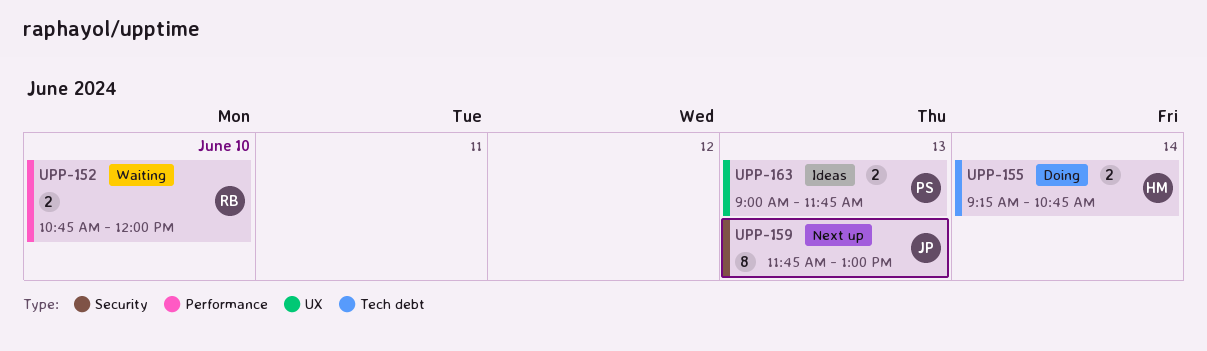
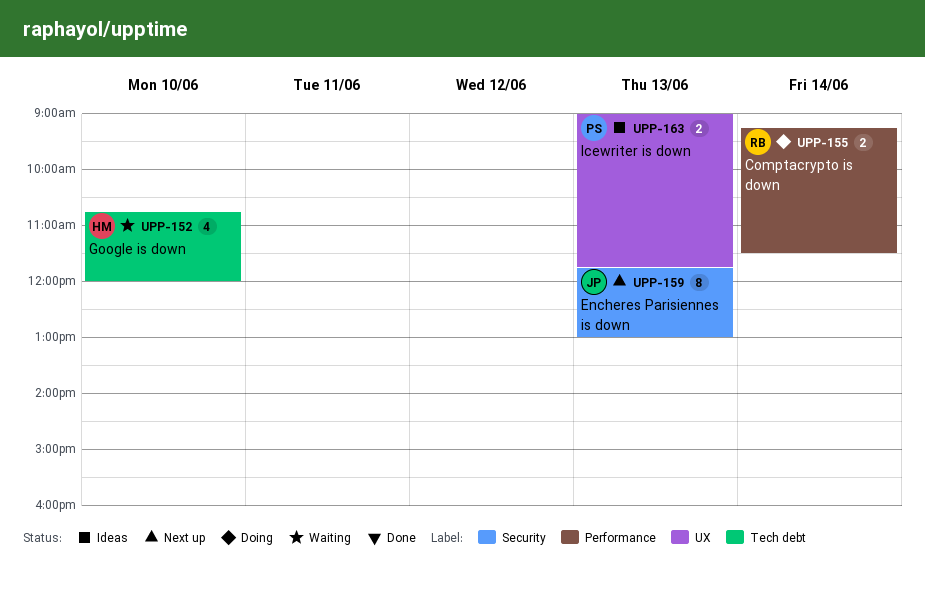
UPP-152, owner: RB -> HM
UPP-152, label: Performance -> Tech debt
UPP-152, estimate: 2 -> 4
UPP-155, owner: HM -> RB
UPP-155, label: Tech debt -> Performance
UPP-155, ends: 10:45 -> 11:30

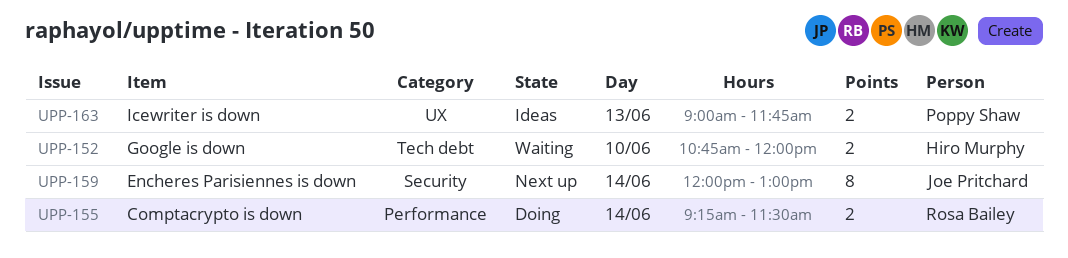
UPP-152, estimate: 4 -> 2
UPP-159, day: Jun 13 -> Jun 14
UPP-159, begins: 11:45 -> 12:00

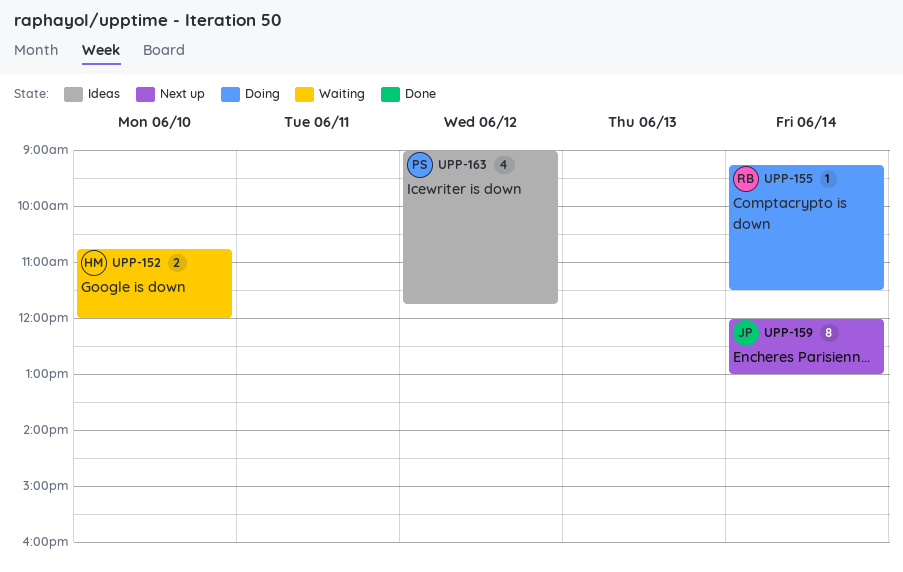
UPP-155, estimate: 2 -> 1
UPP-163, estimate: 2 -> 4
UPP-163, day: Jun 13 -> Jun 12

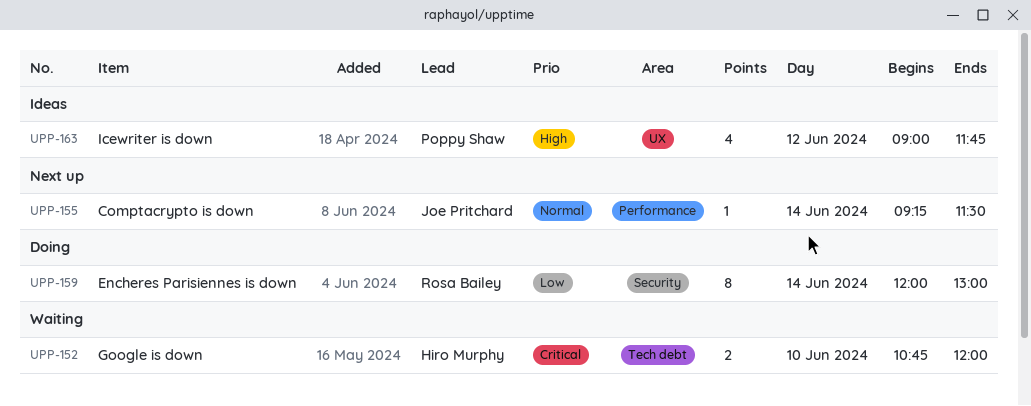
UPP-155, status: Doing -> Next up
UPP-155, owner: Rosa Bailey -> Joe Pritchard
UPP-159, status: Next up -> Doing
UPP-159, owner: Joe Pritchard -> Rosa Bailey

